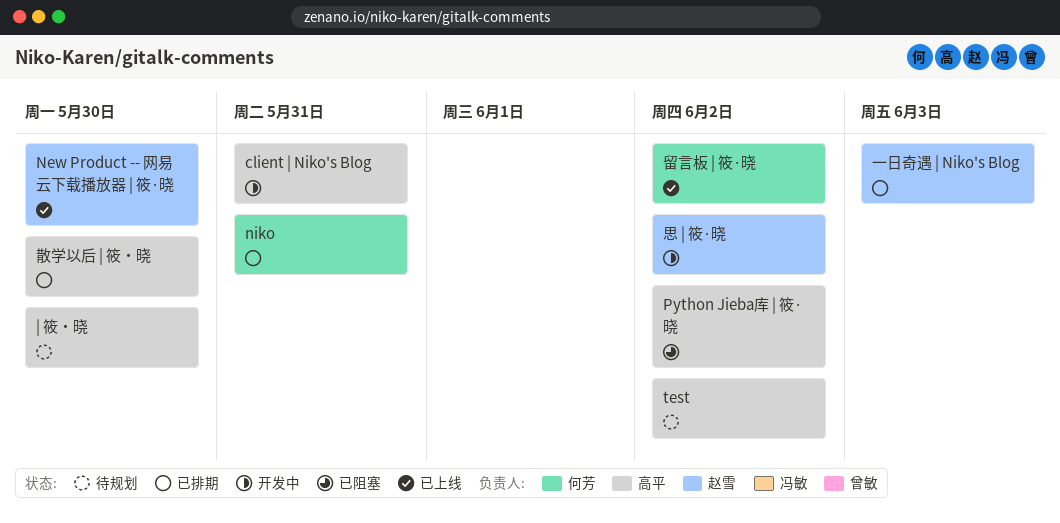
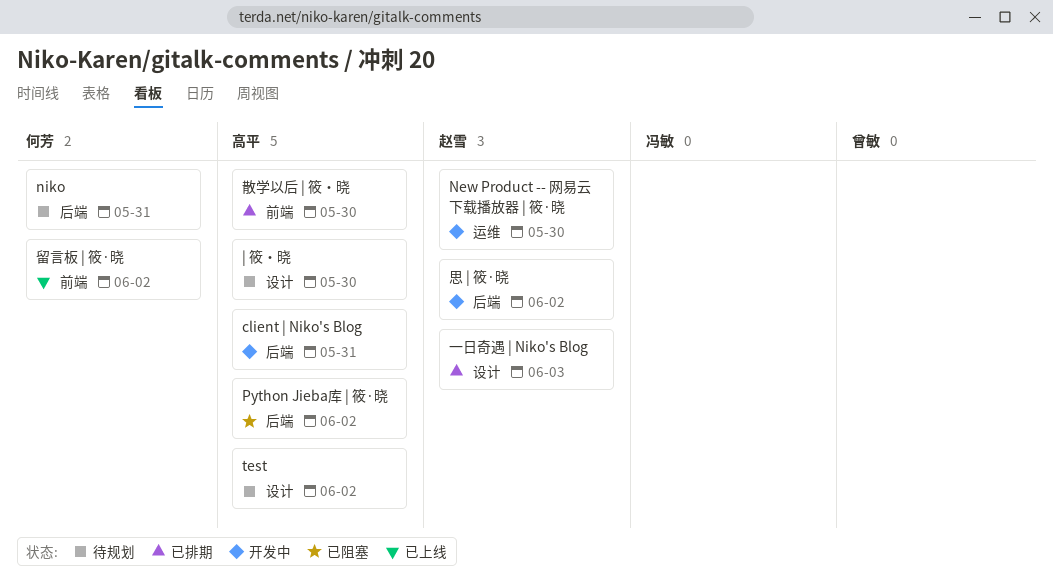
New Product -- 网易云下载播放器 | 筱·晓, status: 已上线 -> 开发中
niko, status: 已排期 -> 待规划

